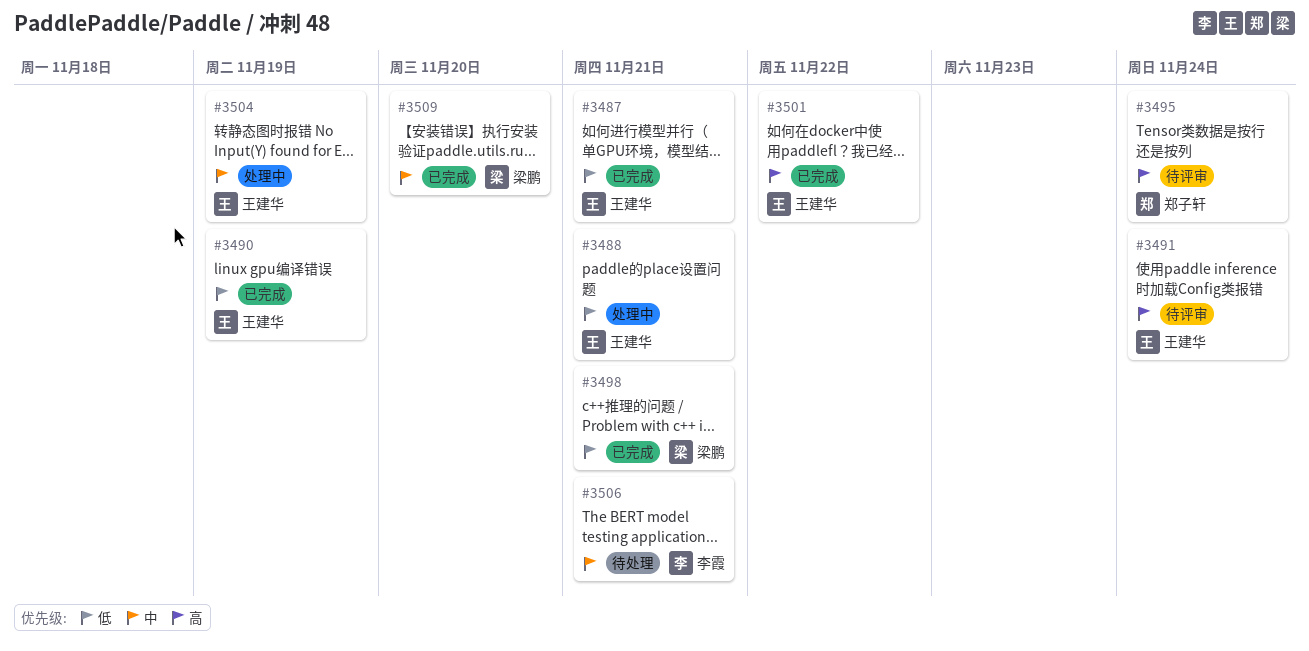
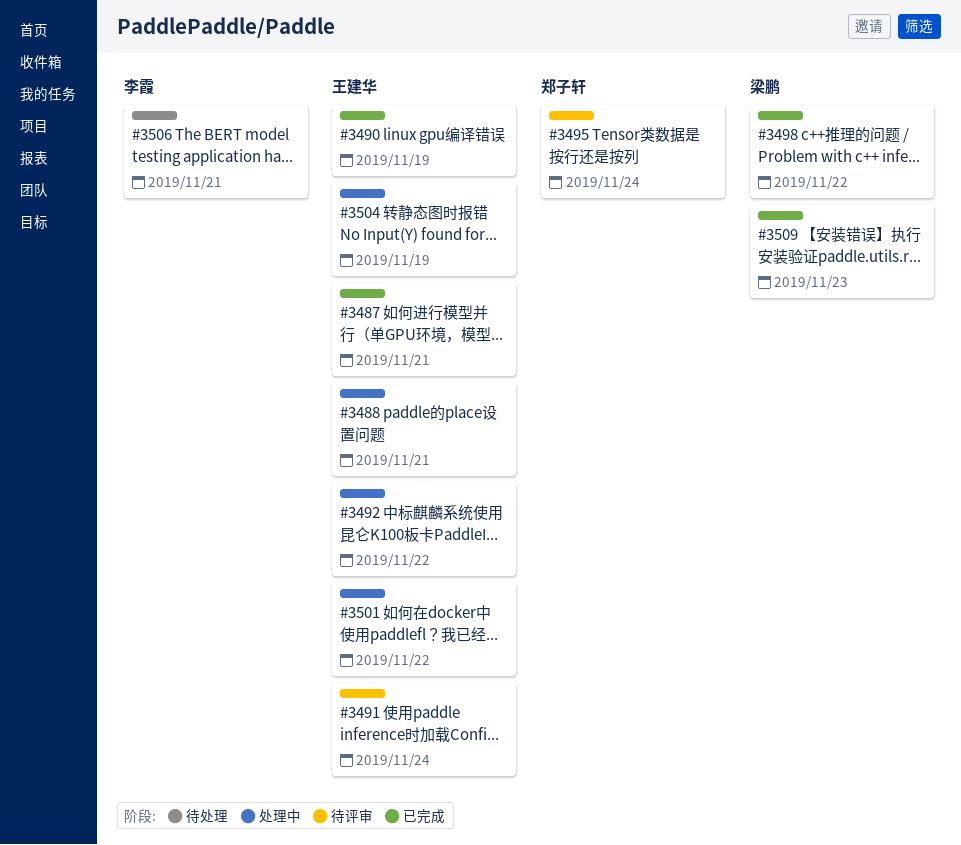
#3492: none -> present
#3498, due: Nov 21 -> Nov 22
#3501, status: 已完成 -> 处理中
#3509, due: Nov 20 -> Nov 23

